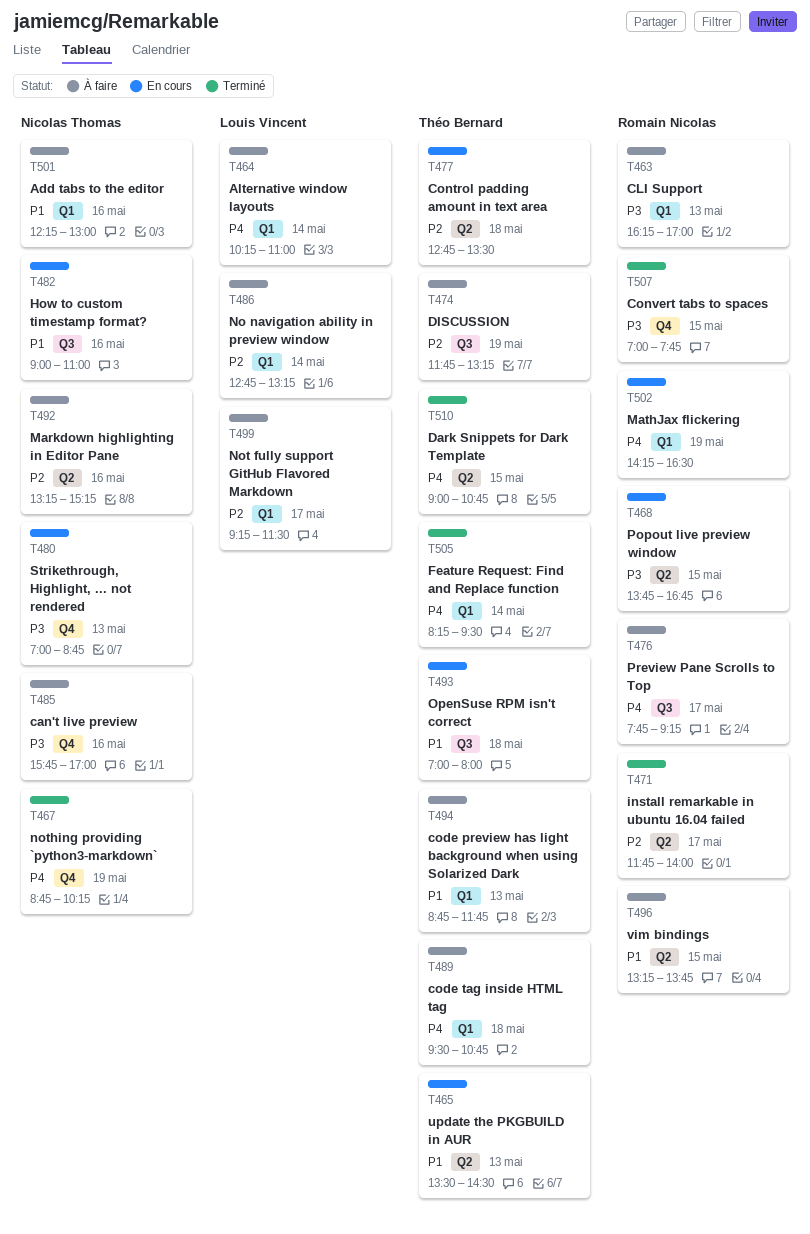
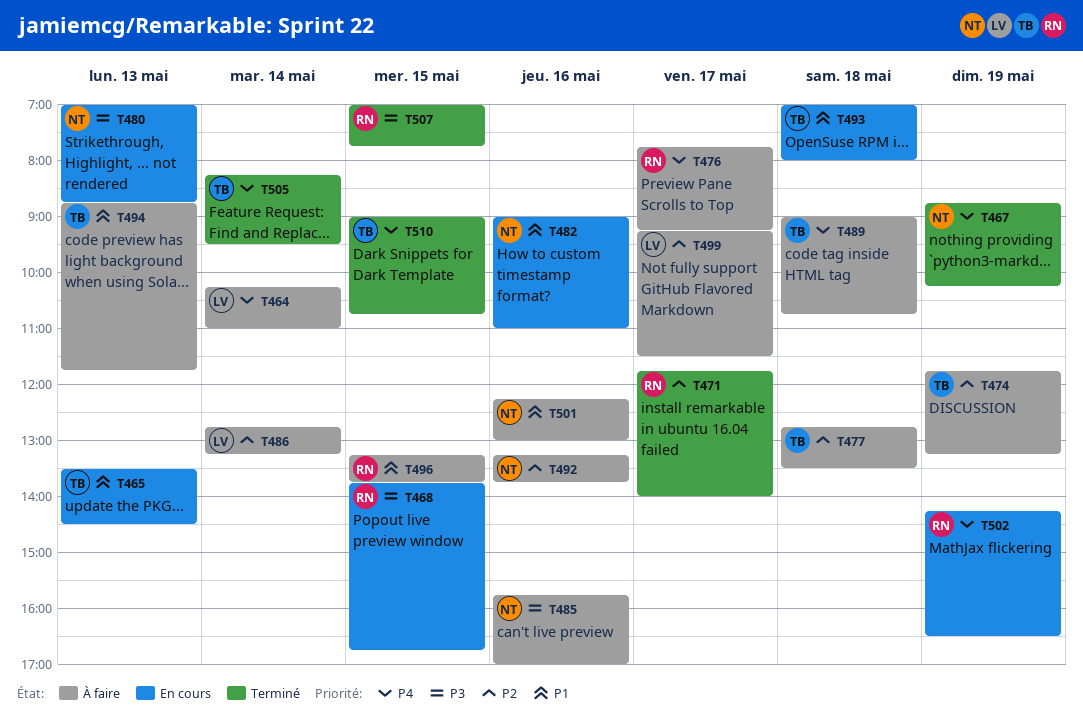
T463: present -> none
T477, status: En cours -> À faire
T489, begins: 09:30 -> 09:00
T492, ends: 15:15 -> 13:45

